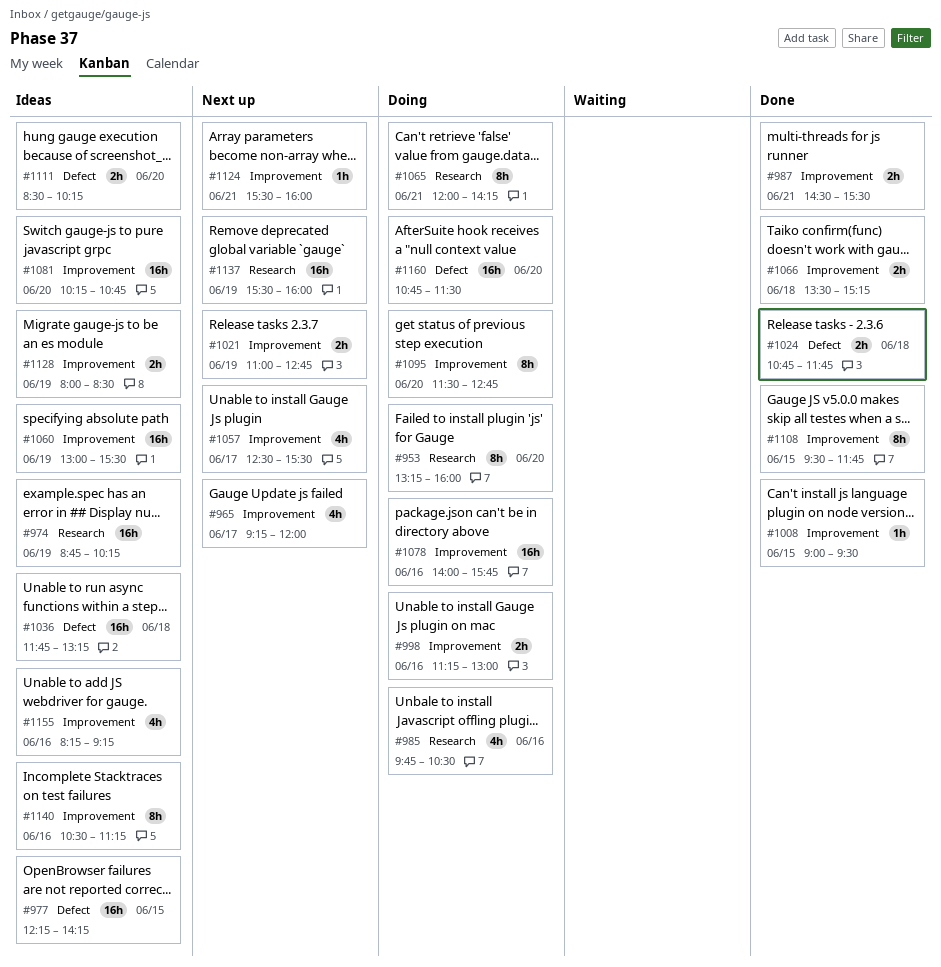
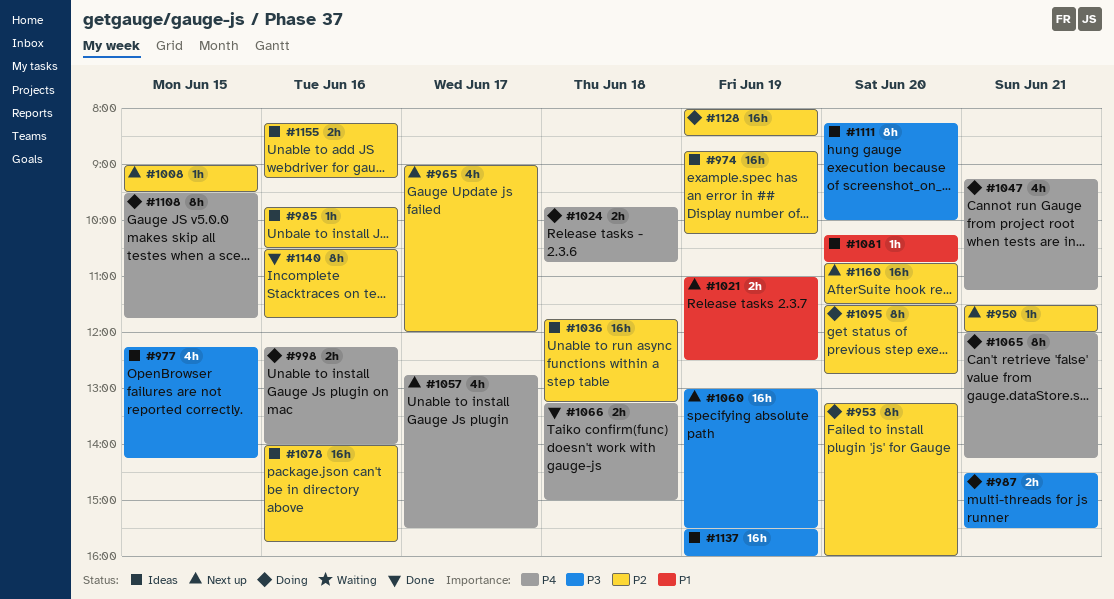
#950: none -> present
#965, begins: 09:15 -> 09:00
#977, estimate: 16h -> 4h
#985, status: Doing -> Ideas
#985, estimate: 4h -> 1h
#987, status: Done -> Doing
#998, begins: 11:15 -> 12:15
#998, ends: 13:00 -> 14:00
#1008, status: Done -> Next up
#1021, ends: 12:45 -> 12:30
#1024, status: Done -> Doing
#1024, begins: 10:45 -> 09:45
#1024, ends: 11:45 -> 10:45
#1047: none -> present
#1057, begins: 12:30 -> 12:45
#1060, status: Ideas -> Next up
#1066, begins: 13:30 -> 13:15
#1066, ends: 15:15 -> 15:00
#1078, status: Doing -> Ideas
#1081, estimate: 16h -> 1h
#1108, status: Done -> Doing
#1111, estimate: 2h -> 8h
#1111, begins: 08:30 -> 08:15
#1111, ends: 10:15 -> 10:00
#1124: present -> none
#1128, status: Ideas -> Doing
#1128, estimate: 2h -> 16h
#1137, status: Next up -> Ideas
#1140, status: Ideas -> Done
#1140, ends: 11:15 -> 11:45
#1155, estimate: 4h -> 2h
#1160, status: Doing -> Next up

